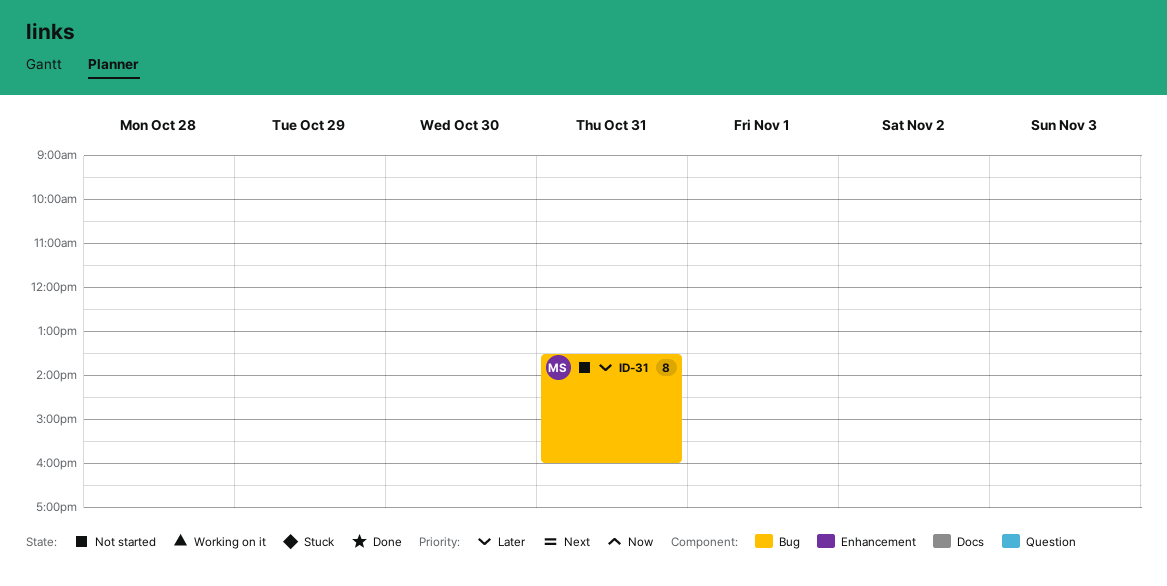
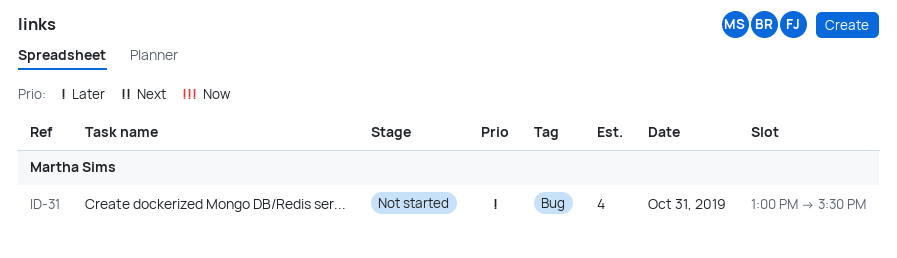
ID-31, estimate: 8 -> 4
ID-31, begins: 13:30 -> 13:00
ID-31, ends: 16:00 -> 15:30

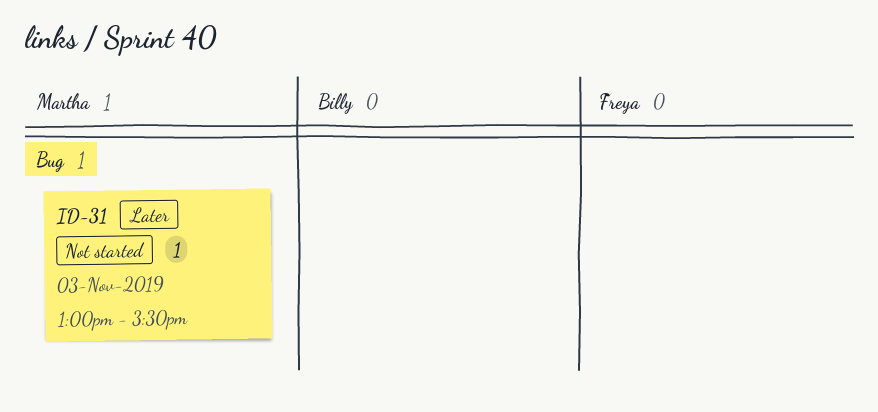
ID-31, estimate: 4 -> 1
ID-31, day: Oct 31 -> Nov 3

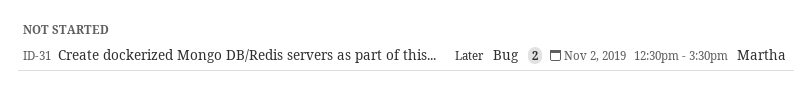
ID-31, estimate: 1 -> 2
ID-31, day: Nov 3 -> Nov 2
ID-31, begins: 13:00 -> 12:30

